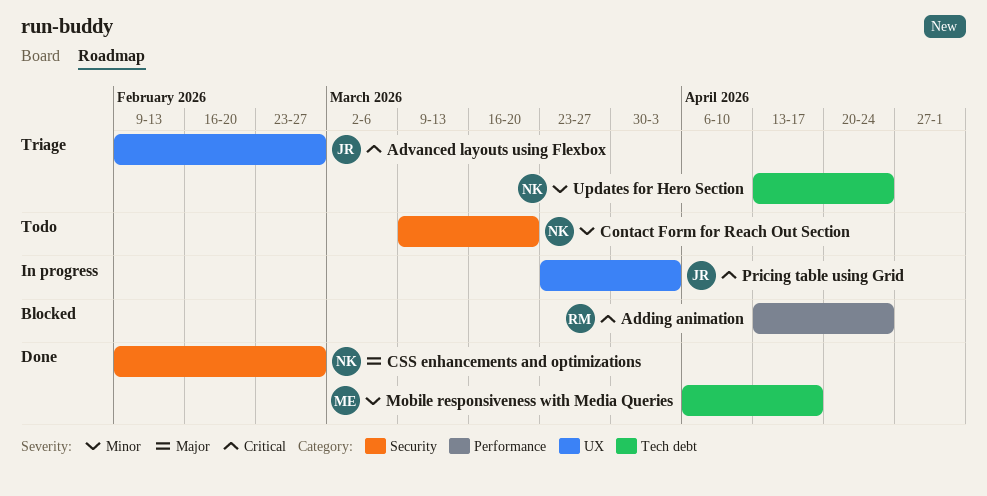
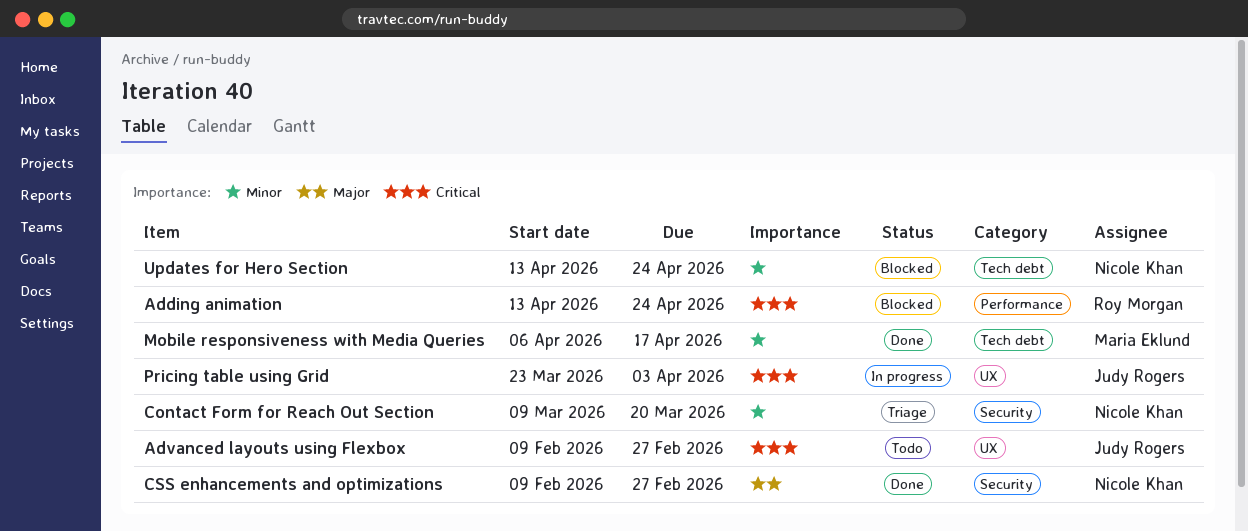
Advanced layouts using Flexbox, status: Triage -> Todo
Contact Form for Reach Out Section, status: Todo -> Triage
Updates for Hero Section, status: Triage -> Blocked

